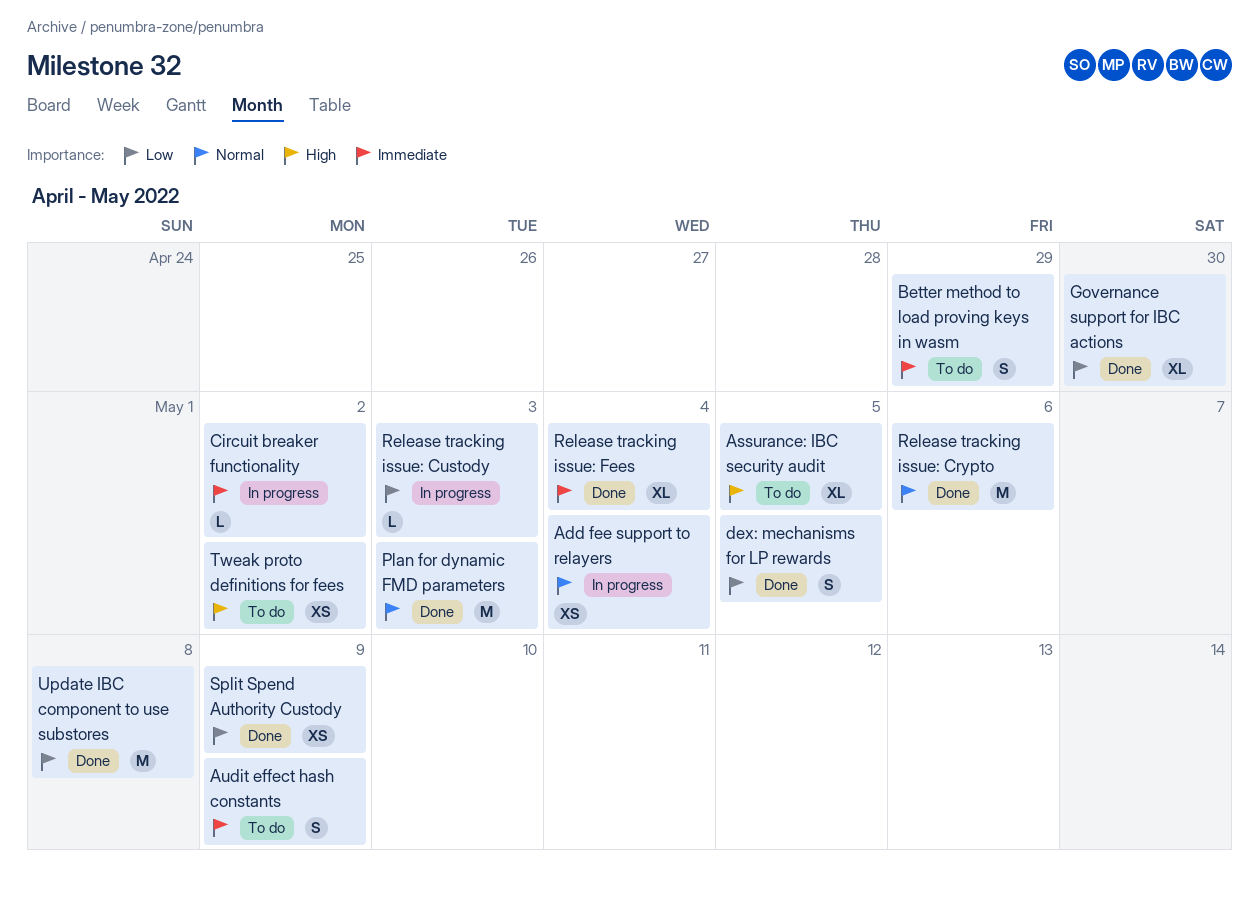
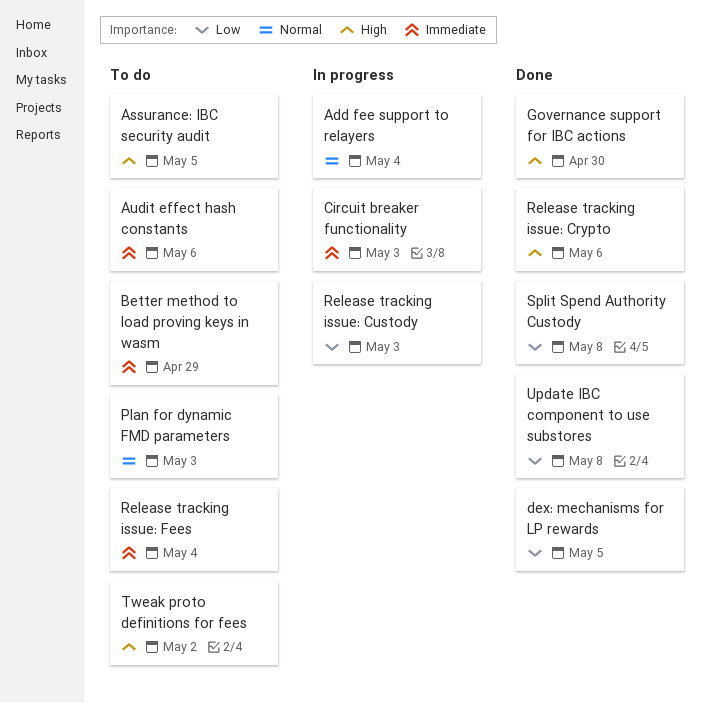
Audit effect hash constants, due: May 9 -> May 6
Circuit breaker functionality, due: May 2 -> May 3
Governance support for IBC actions, priority: Low -> High
Plan for dynamic FMD parameters, status: Done -> To do
Release tracking issue: Crypto, priority: Normal -> High
Release tracking issue: Fees, status: Done -> To do
Split Spend Authority Custody, due: May 9 -> May 8

